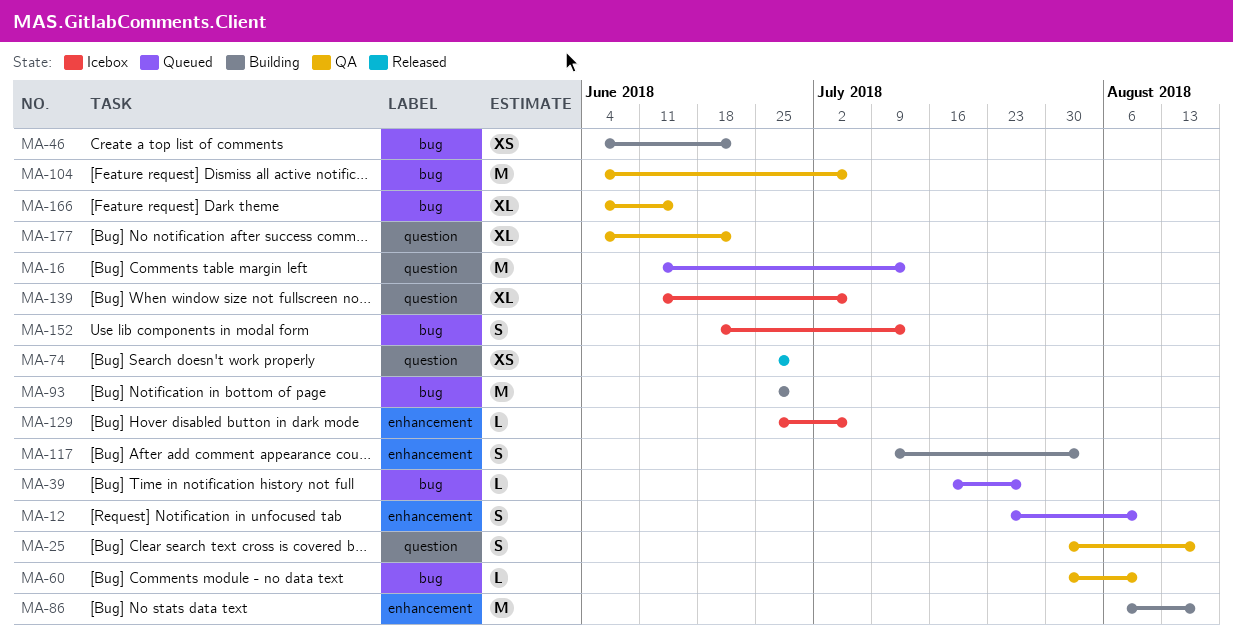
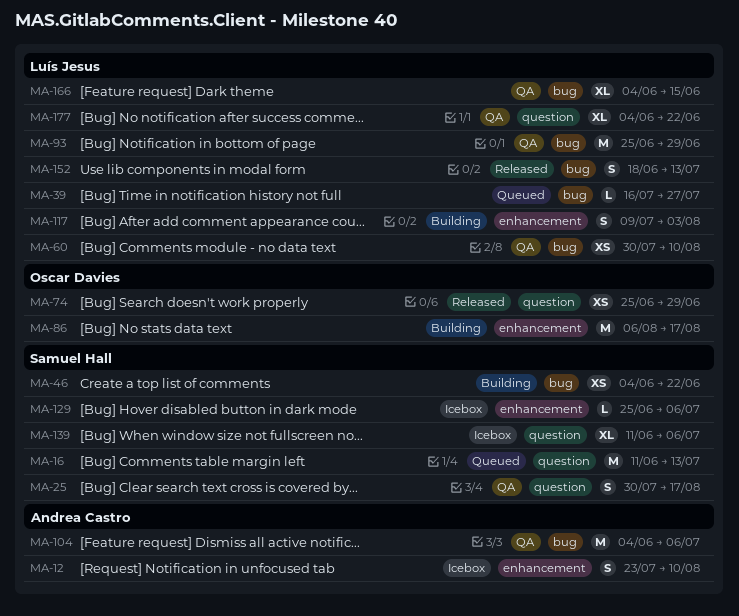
MA-12, status: Queued -> Icebox
MA-60, estimate: L -> XS
MA-93, status: Building -> QA
MA-152, status: Icebox -> Released

